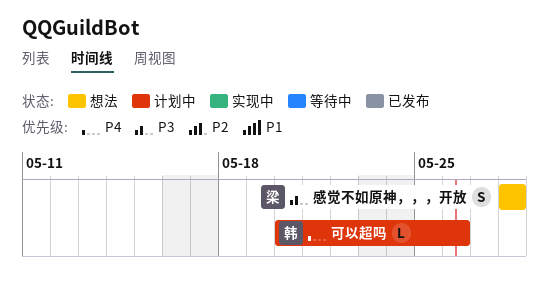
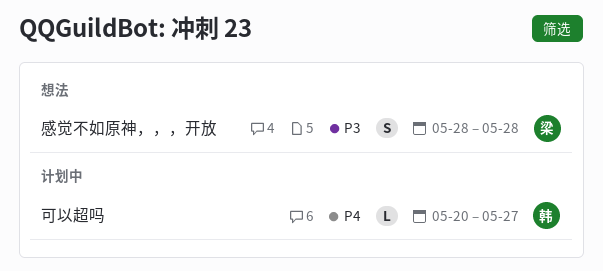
可以超吗, due: May 26 -> May 27

